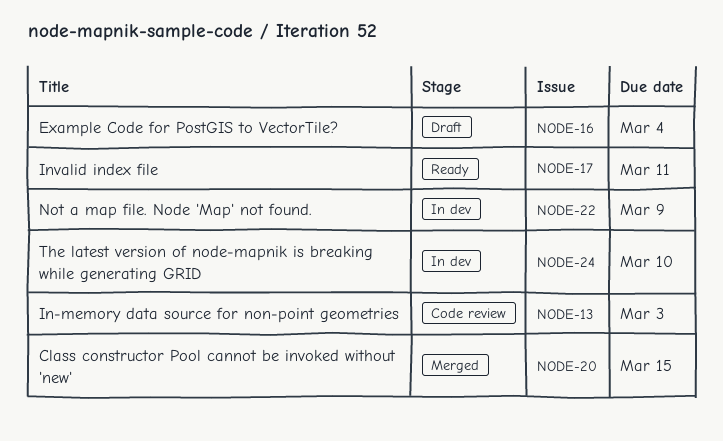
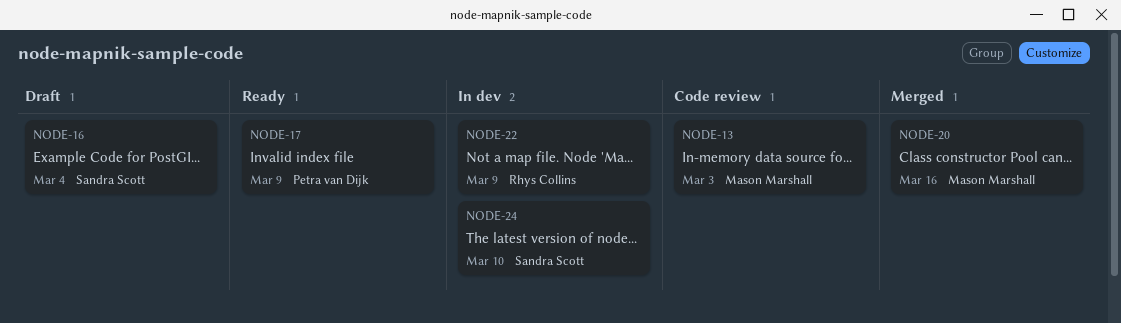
NODE-17, due: Mar 11 -> Mar 9
NODE-20, due: Mar 15 -> Mar 16

